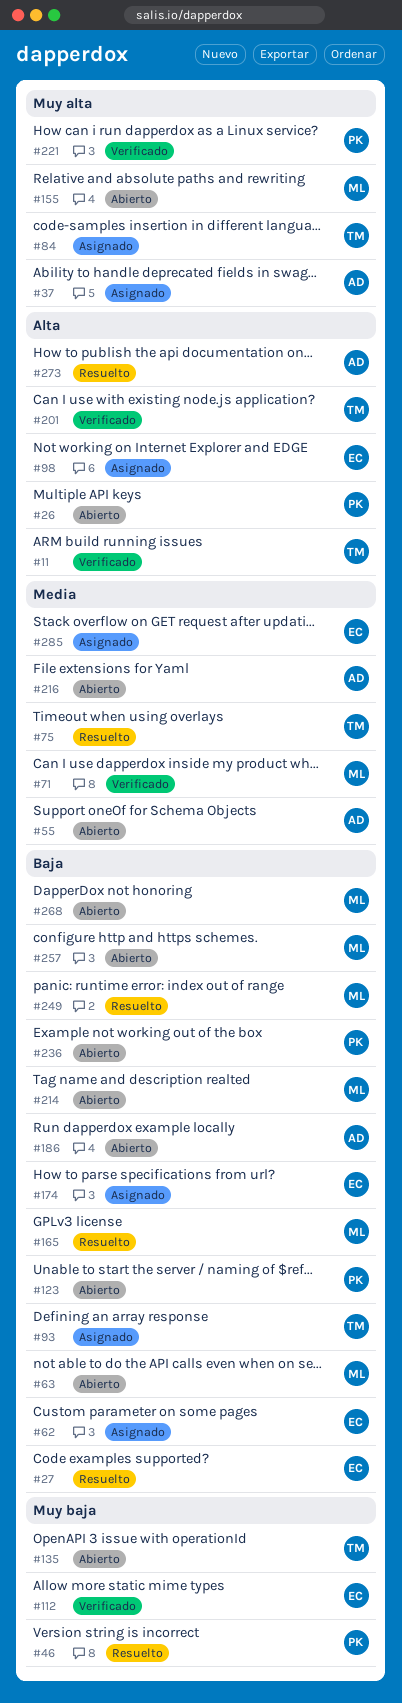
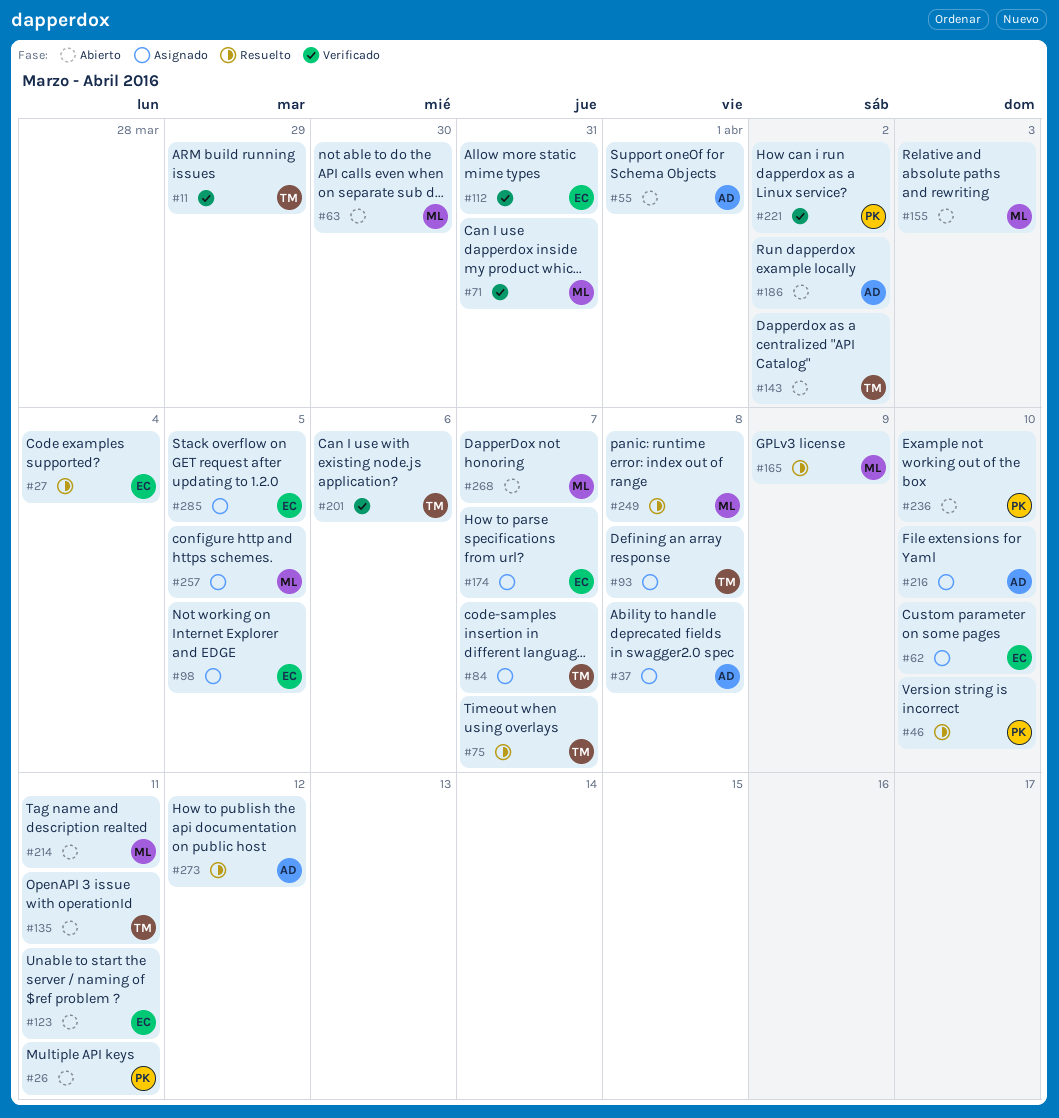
#123, owner: PK -> EC
#143: none -> present
#216, status: Abierto -> Asignado
#257, status: Abierto -> Asignado

